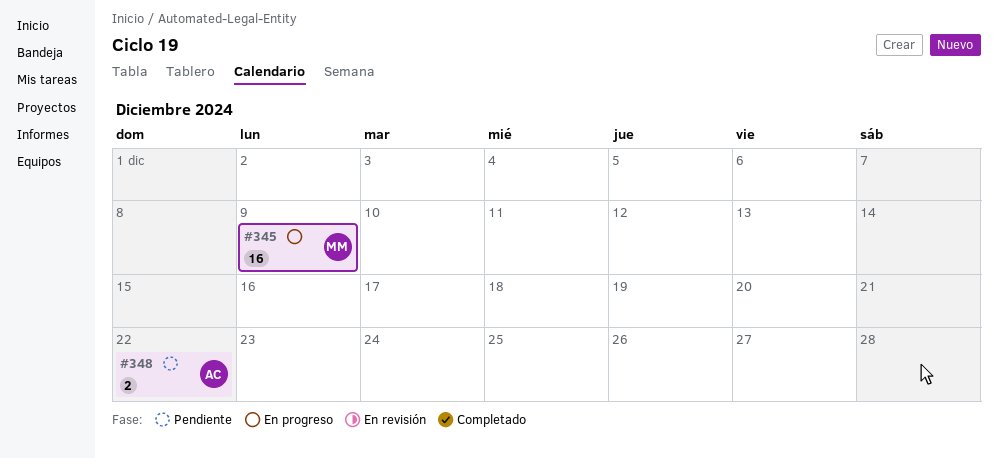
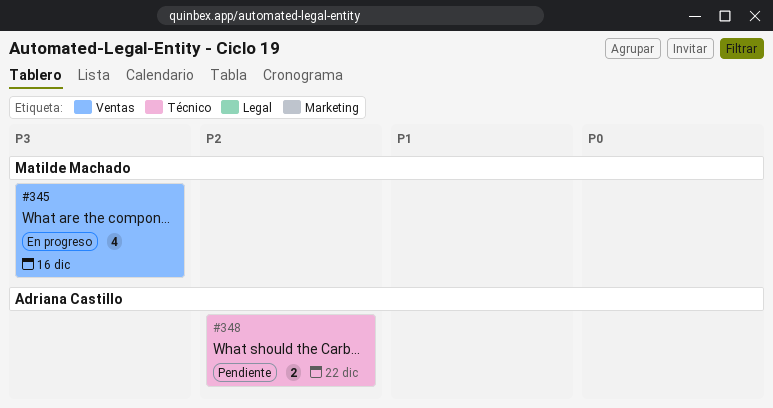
#345, estimate: 16 -> 4
#345, due: Dec 9 -> Dec 16

